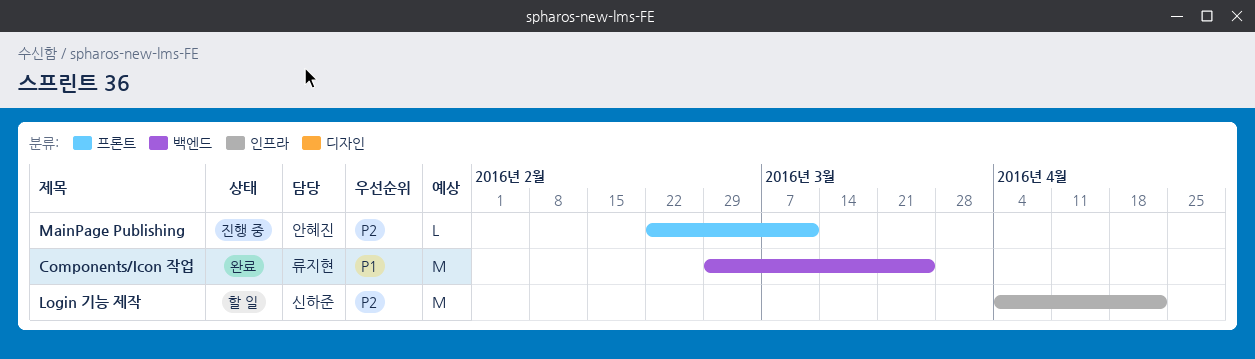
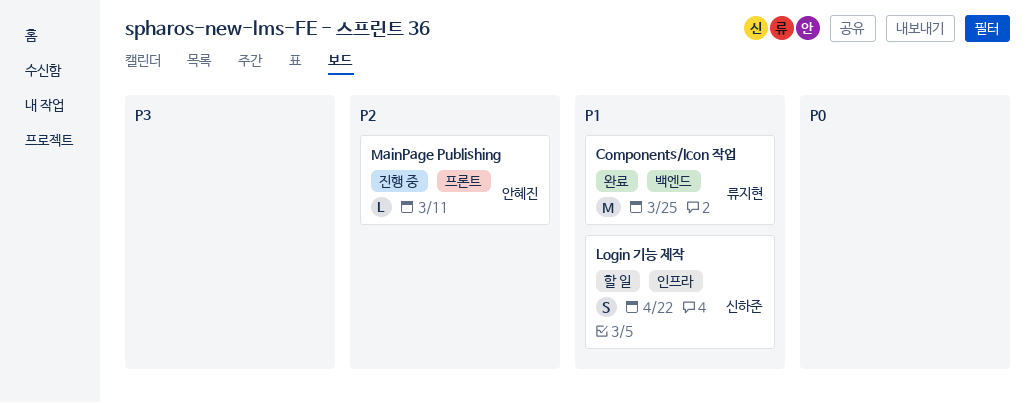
Login 기능 제작, priority: P2 -> P1
Login 기능 제작, estimate: M -> S

